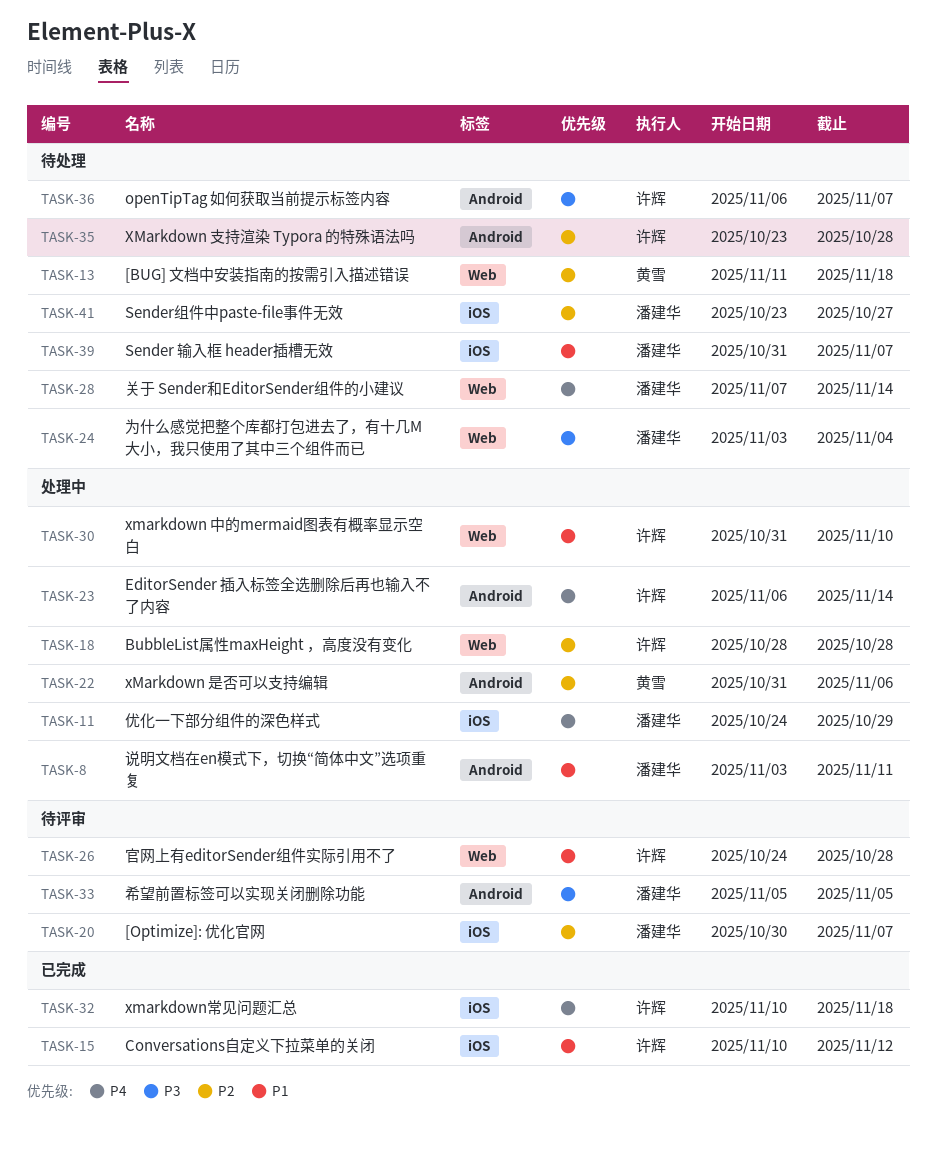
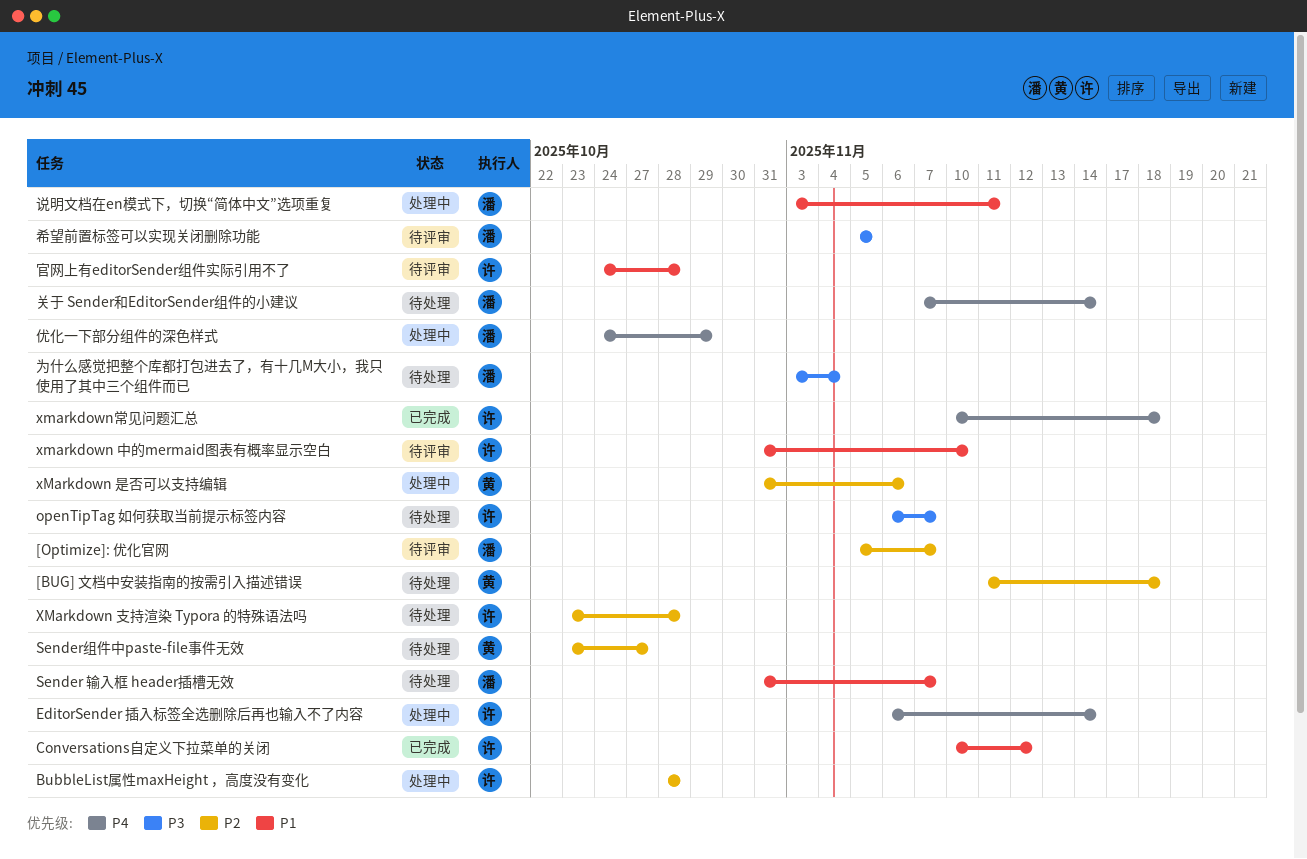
[Optimize]: 优化官网, start: Oct 30 -> Nov 5
Sender组件中paste-file事件无效, owner: 潘建华 -> 黄雪
xmarkdown 中的mermaid图表有概率显示空白, status: 处理中 -> 待评审

